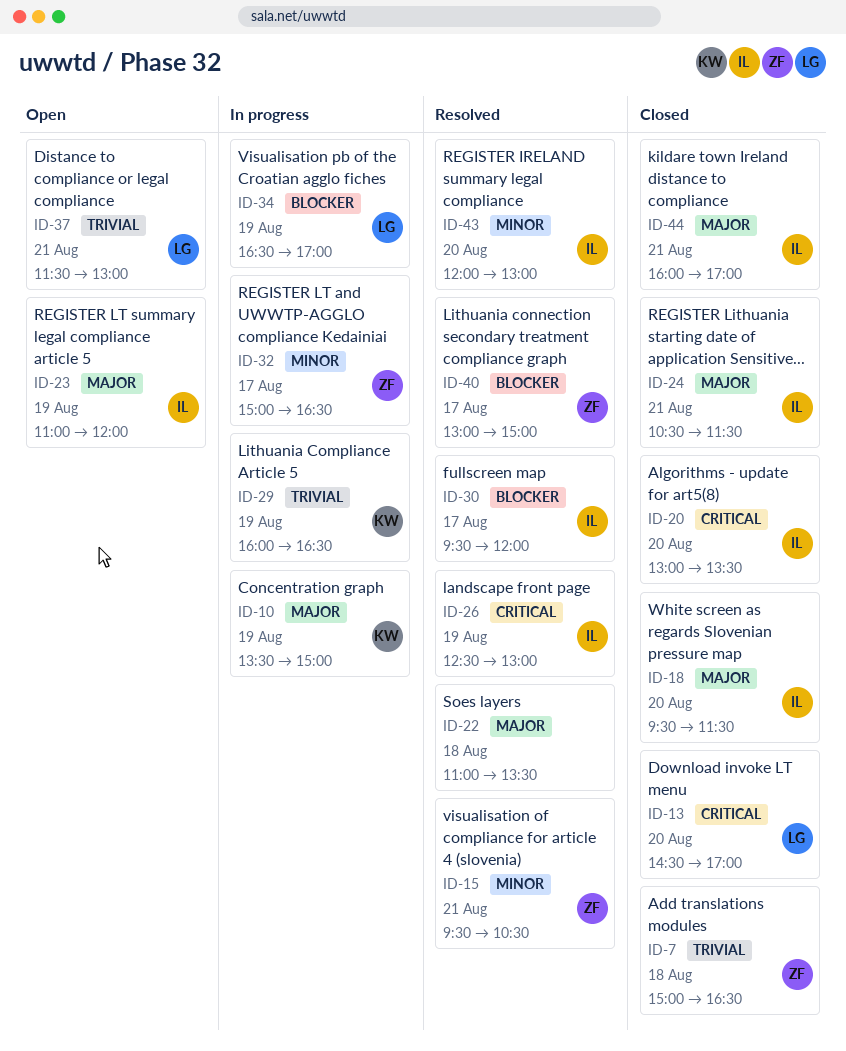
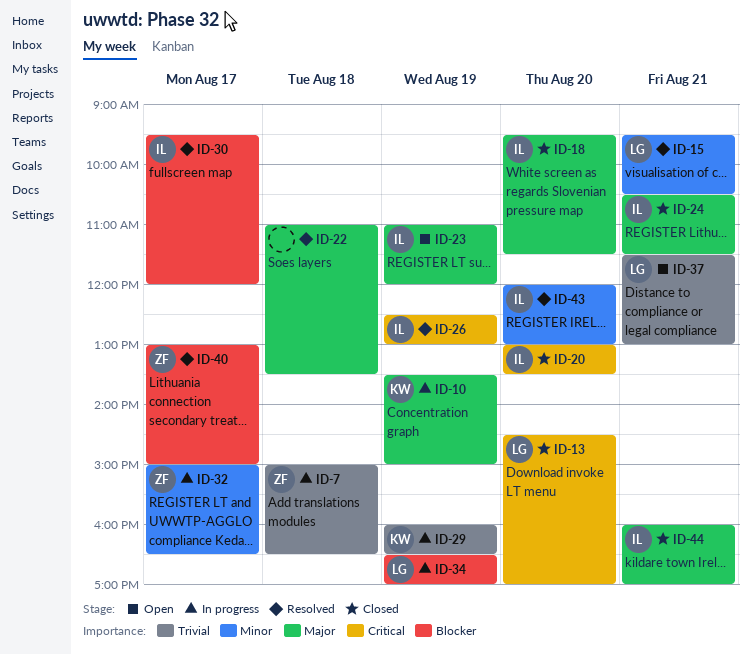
ID-7, status: Closed -> In progress
ID-15, owner: ZF -> LG

